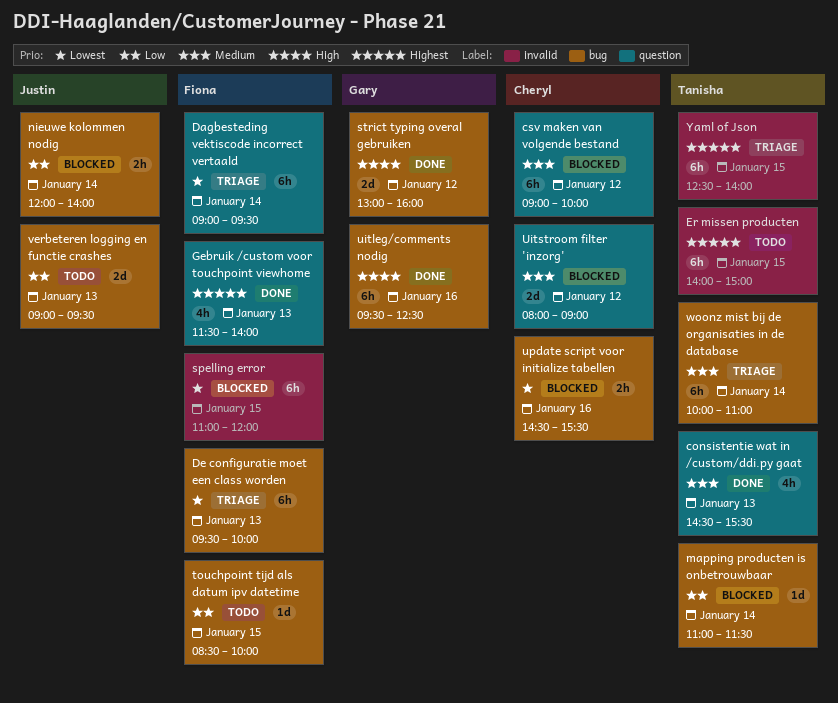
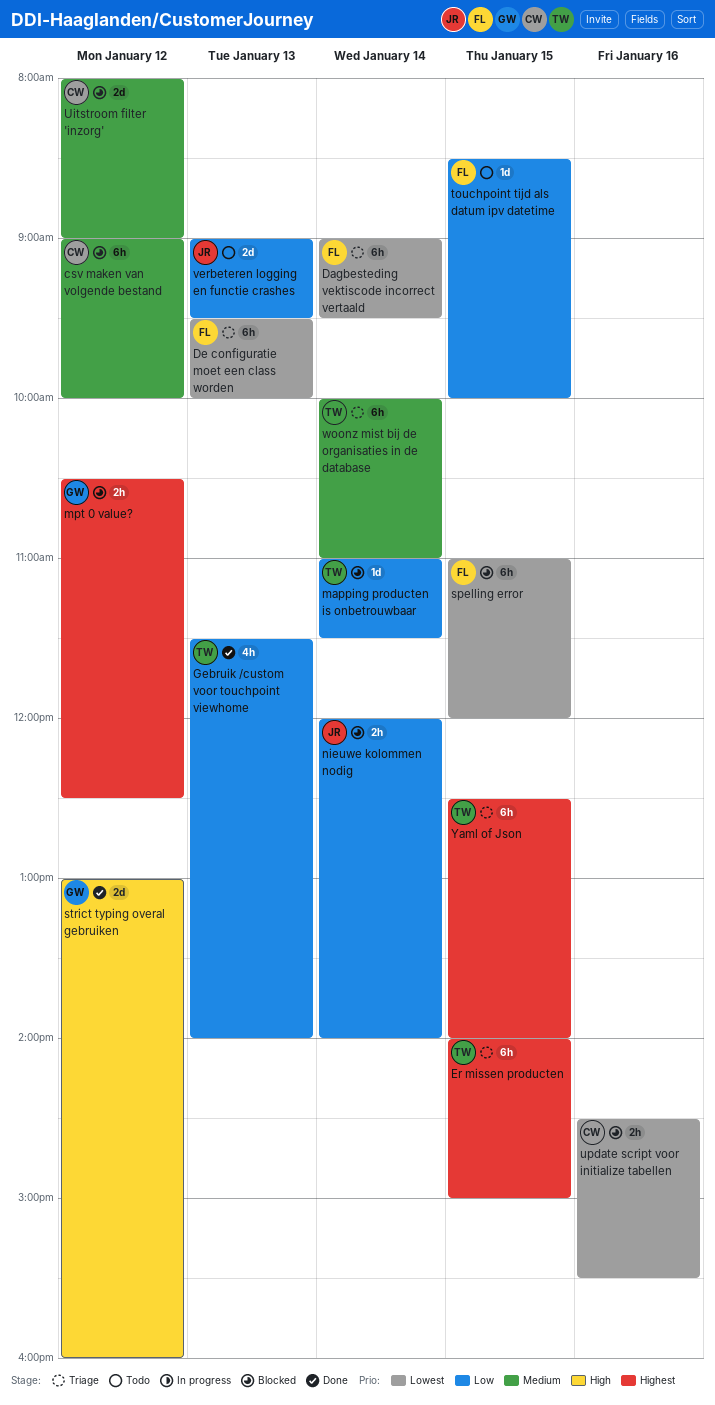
consistentie wat in /custom/ddi.py gaat: present -> none
Er missen producten, status: Todo -> Triage
Gebruik /custom voor touchpoint viewhome, owner: Fiona -> Tanisha
Gebruik /custom voor touchpoint viewhome, priority: Highest -> Low
mpt 0 value?: none -> present
uitleg/comments nodig: present -> none

